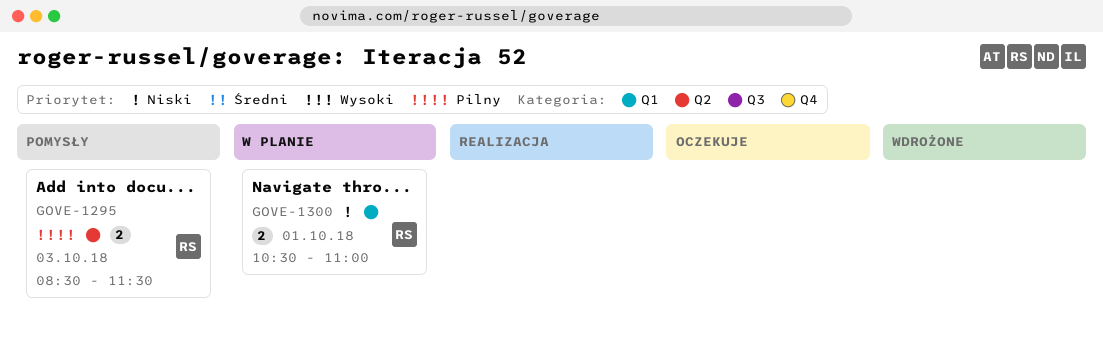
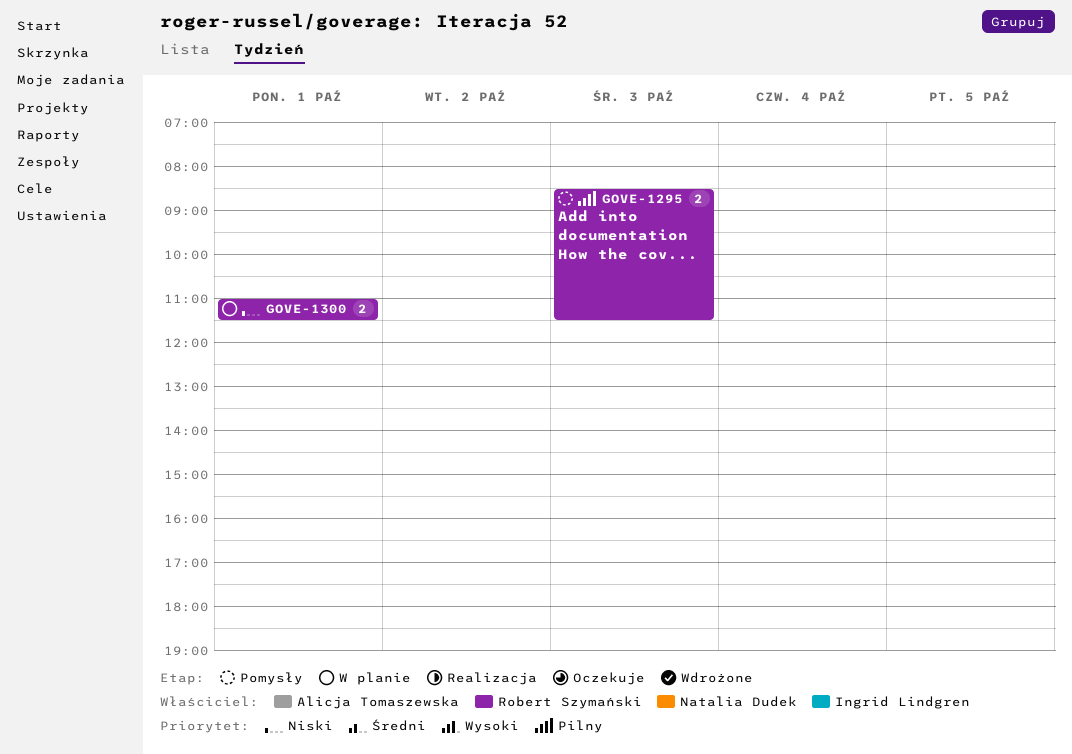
GOVE-1300, begins: 10:30 -> 11:00
GOVE-1300, ends: 11:00 -> 11:30

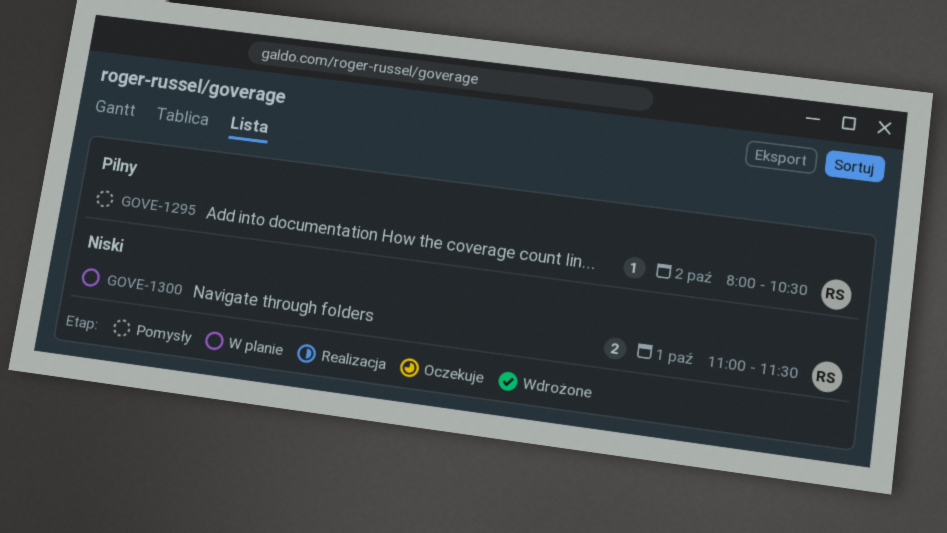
GOVE-1295, estimate: 2 -> 1
GOVE-1295, day: Oct 3 -> Oct 2
GOVE-1295, begins: 08:30 -> 08:00
GOVE-1295, ends: 11:30 -> 10:30

